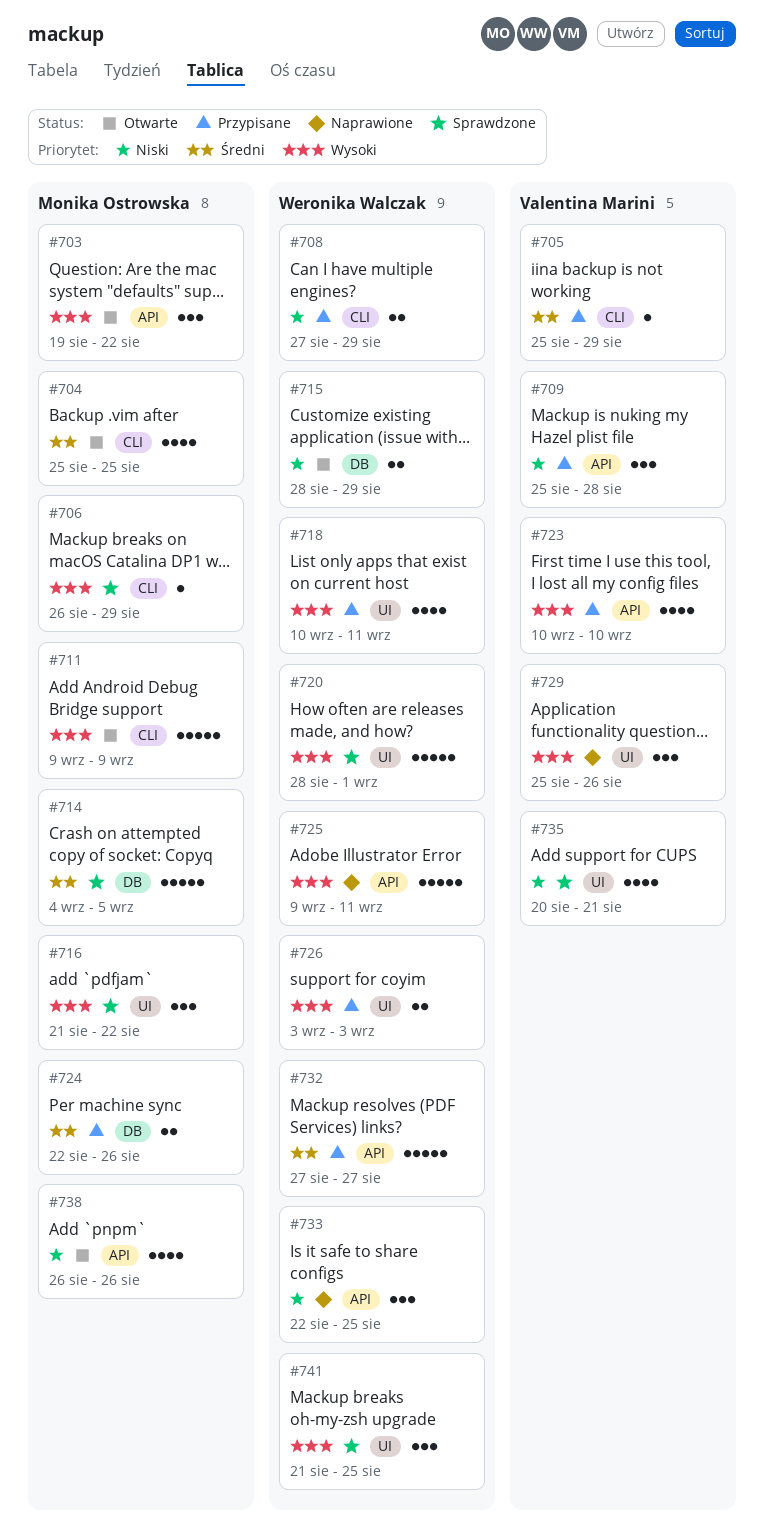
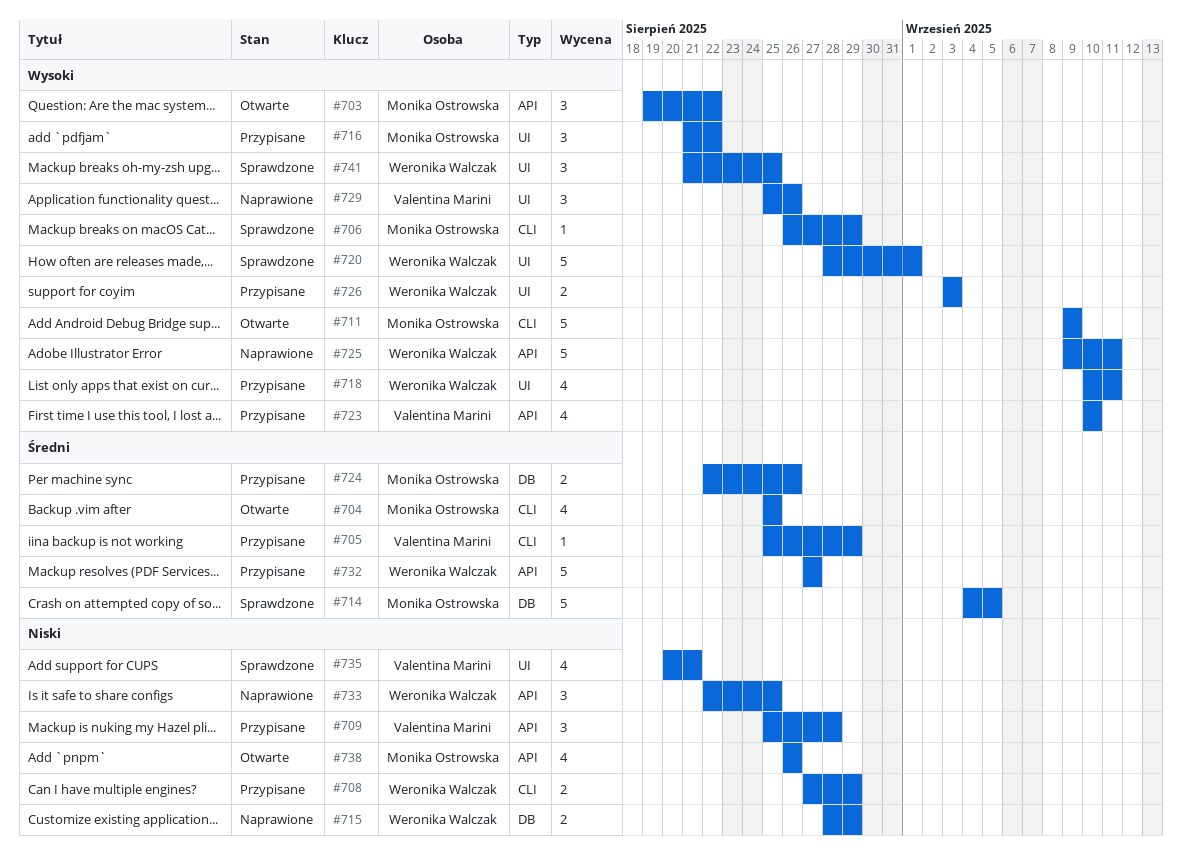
#715, status: Otwarte -> Naprawione
#716, status: Sprawdzone -> Przypisane

